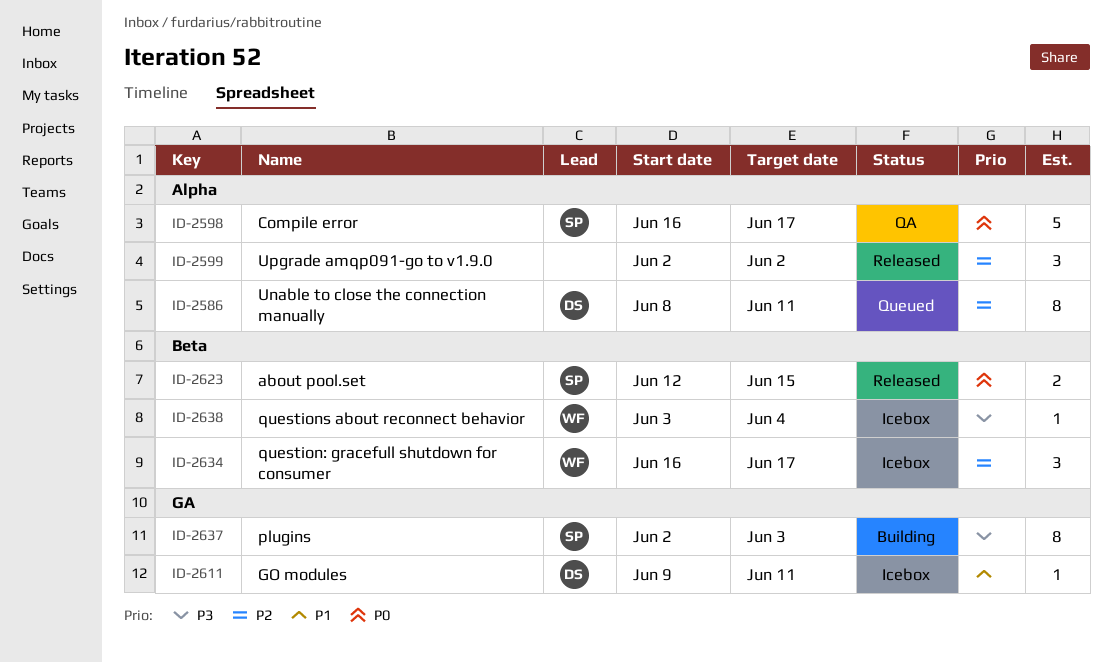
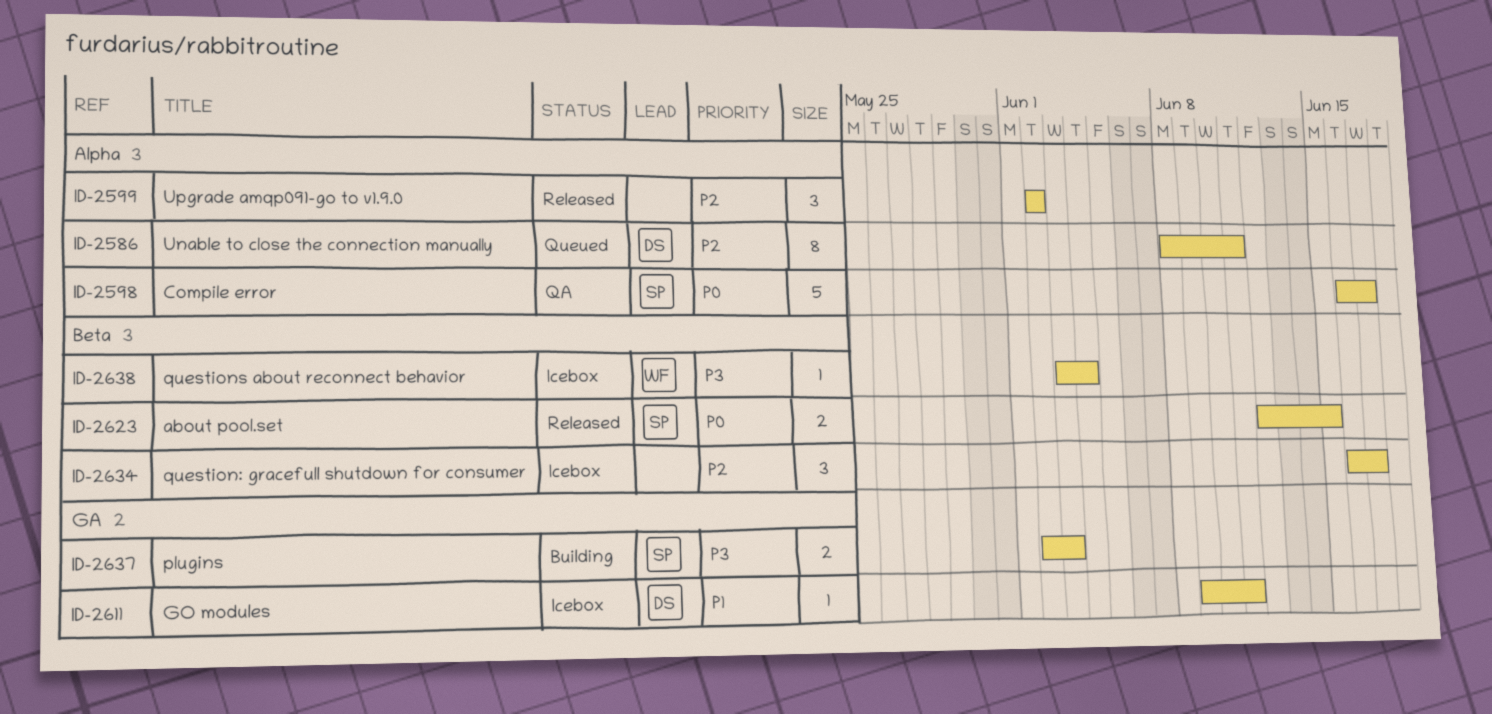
ID-2634, owner: WF -> none
ID-2637, estimate: 8 -> 2

